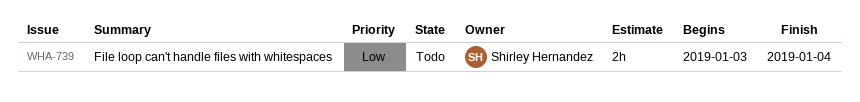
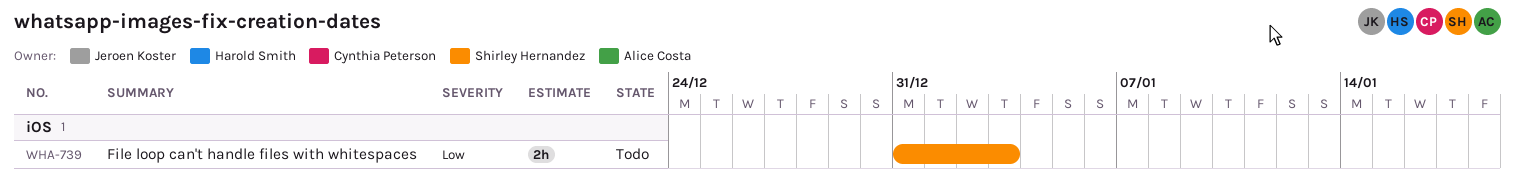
WHA-739, start: Jan 3 -> Dec 31
WHA-739, due: Jan 4 -> Jan 3

